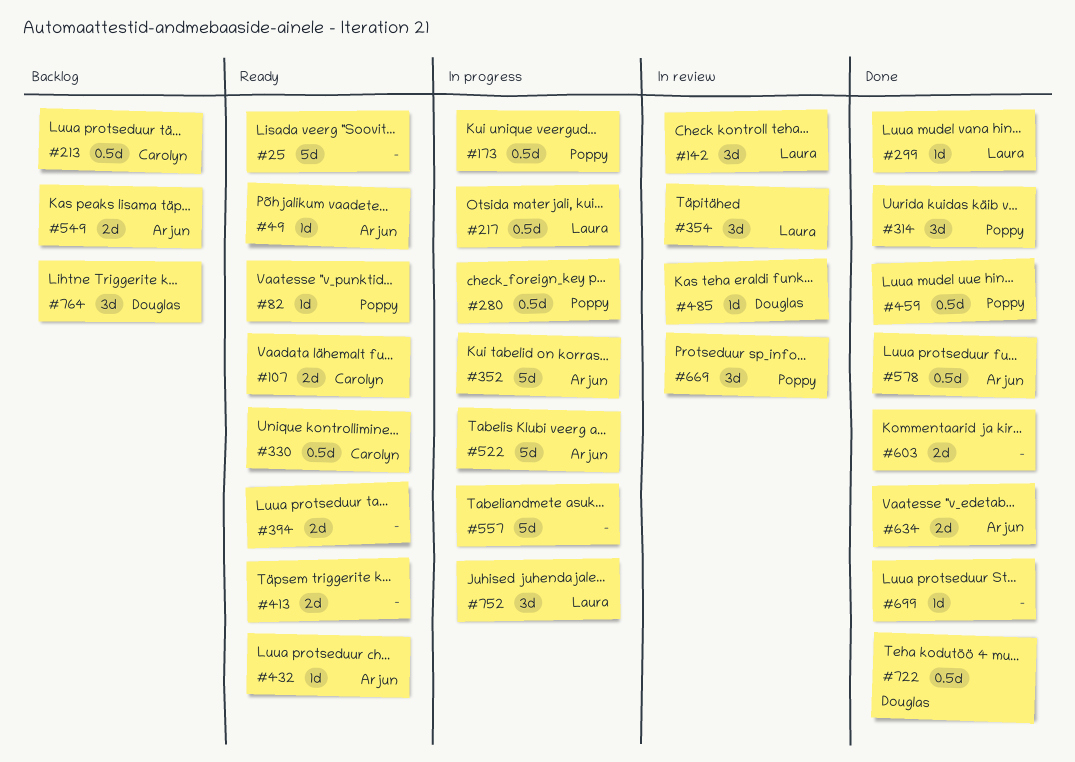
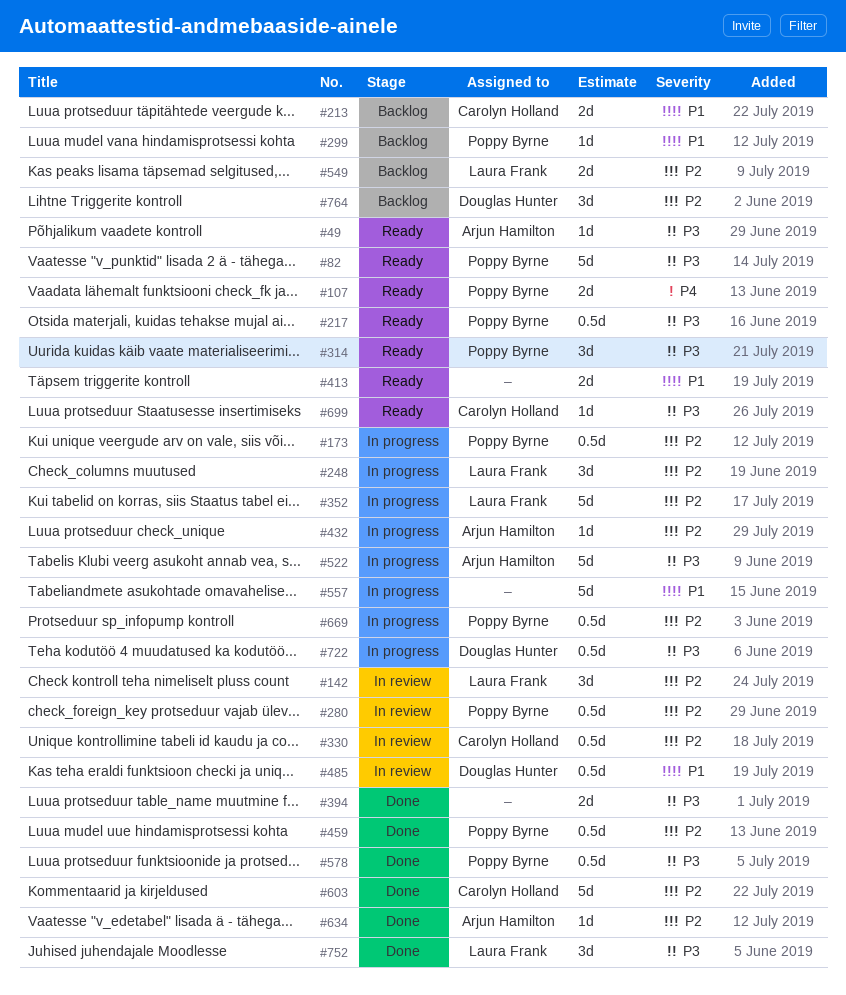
#25: present -> none
#82, estimate: 1d -> 5d
#107, owner: Carolyn Holland -> Poppy Byrne
#213, estimate: 0.5d -> 2d
#217, status: In progress -> Ready
#217, owner: Laura Frank -> Poppy Byrne
#248: none -> present
#280, status: In progress -> In review
#299, status: Done -> Backlog
#299, owner: Laura Frank -> Poppy Byrne
#314, status: Done -> Ready
#330, status: Ready -> In review
#352, owner: Arjun Hamilton -> Laura Frank
#354: present -> none
#394, status: Ready -> Done
#432, status: Ready -> In progress
#485, estimate: 1d -> 0.5d
#549, owner: Arjun Hamilton -> Laura Frank
#578, owner: Arjun Hamilton -> Poppy Byrne
#603, owner: none -> Carolyn Holland
#603, estimate: 2d -> 5d
#634, estimate: 2d -> 1d
#669, status: In review -> In progress
#669, estimate: 3d -> 0.5d
#699, status: Done -> Ready
#699, owner: none -> Carolyn Holland
#722, status: Done -> In progress
#752, status: In progress -> Done

